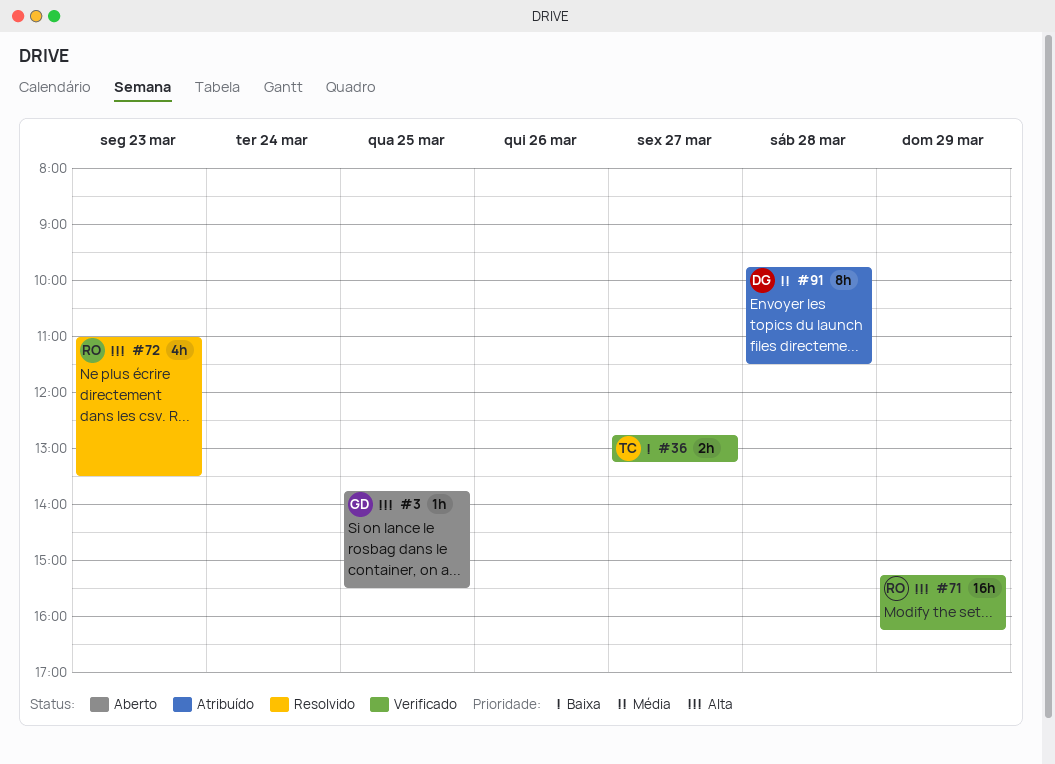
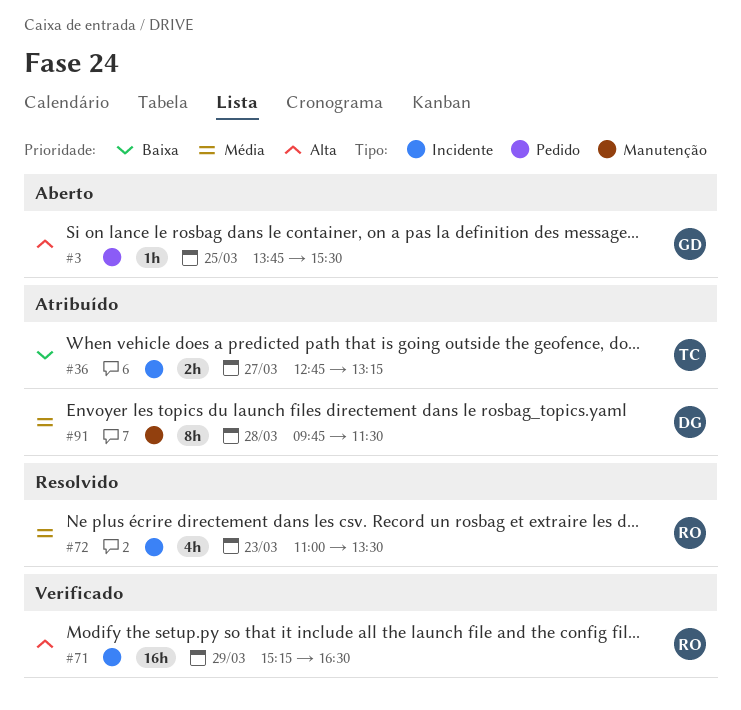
#36, status: Verificado -> Atribuído
#71, ends: 16:15 -> 16:30
#72, priority: Alta -> Média

